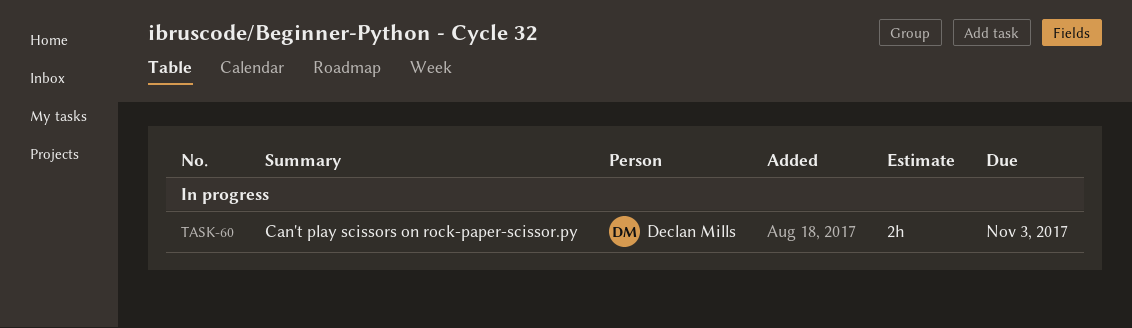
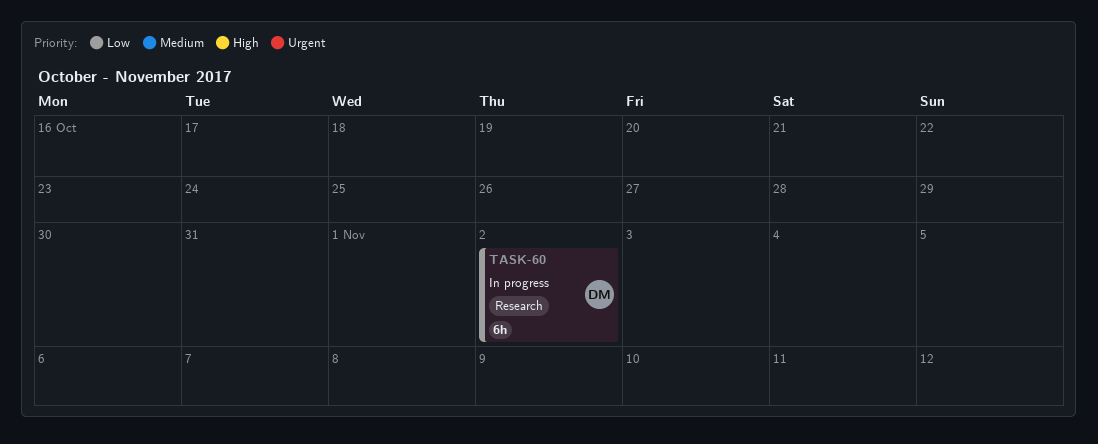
TASK-60, estimate: 2h -> 6h
TASK-60, due: Nov 3 -> Nov 2

